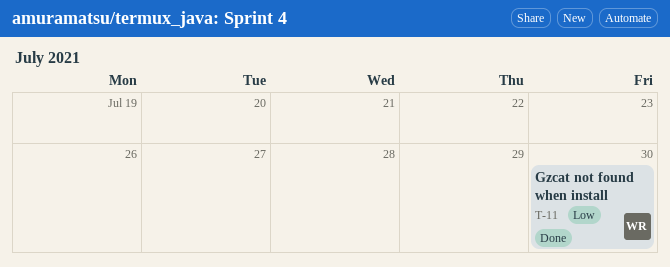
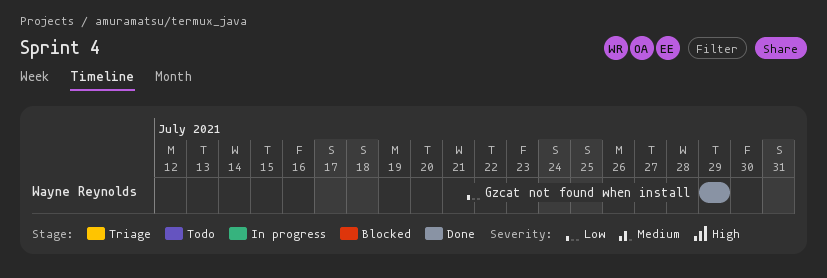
Gzcat not found when install, due: Jul 30 -> Jul 29

